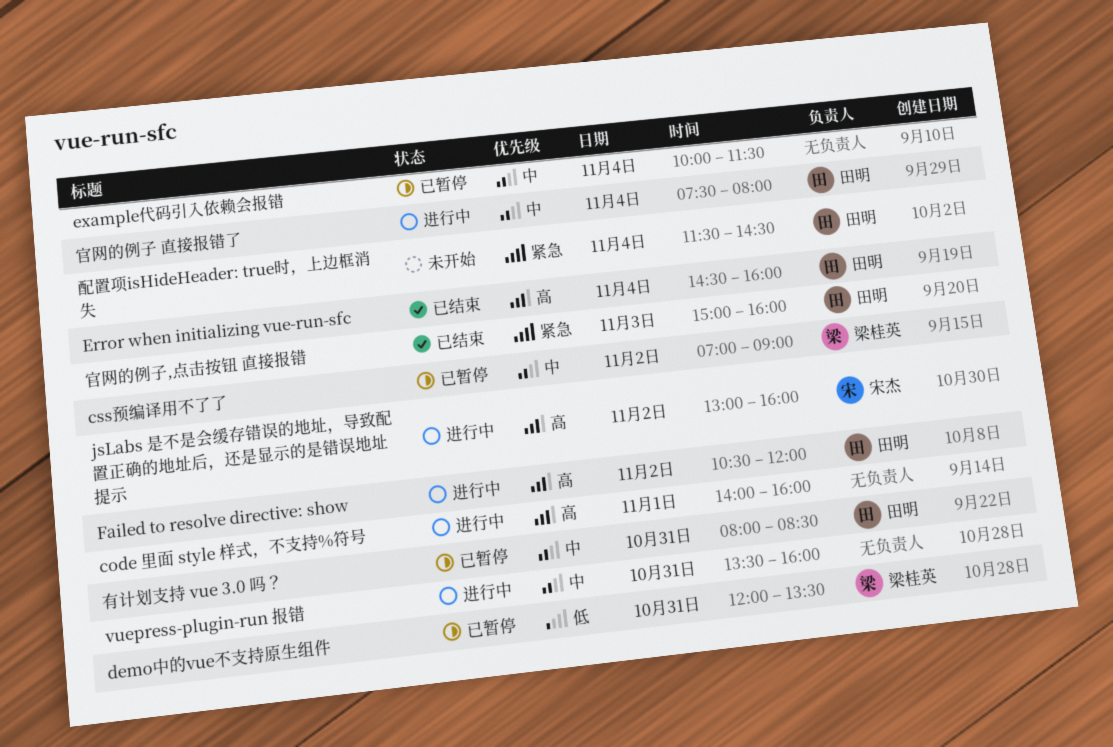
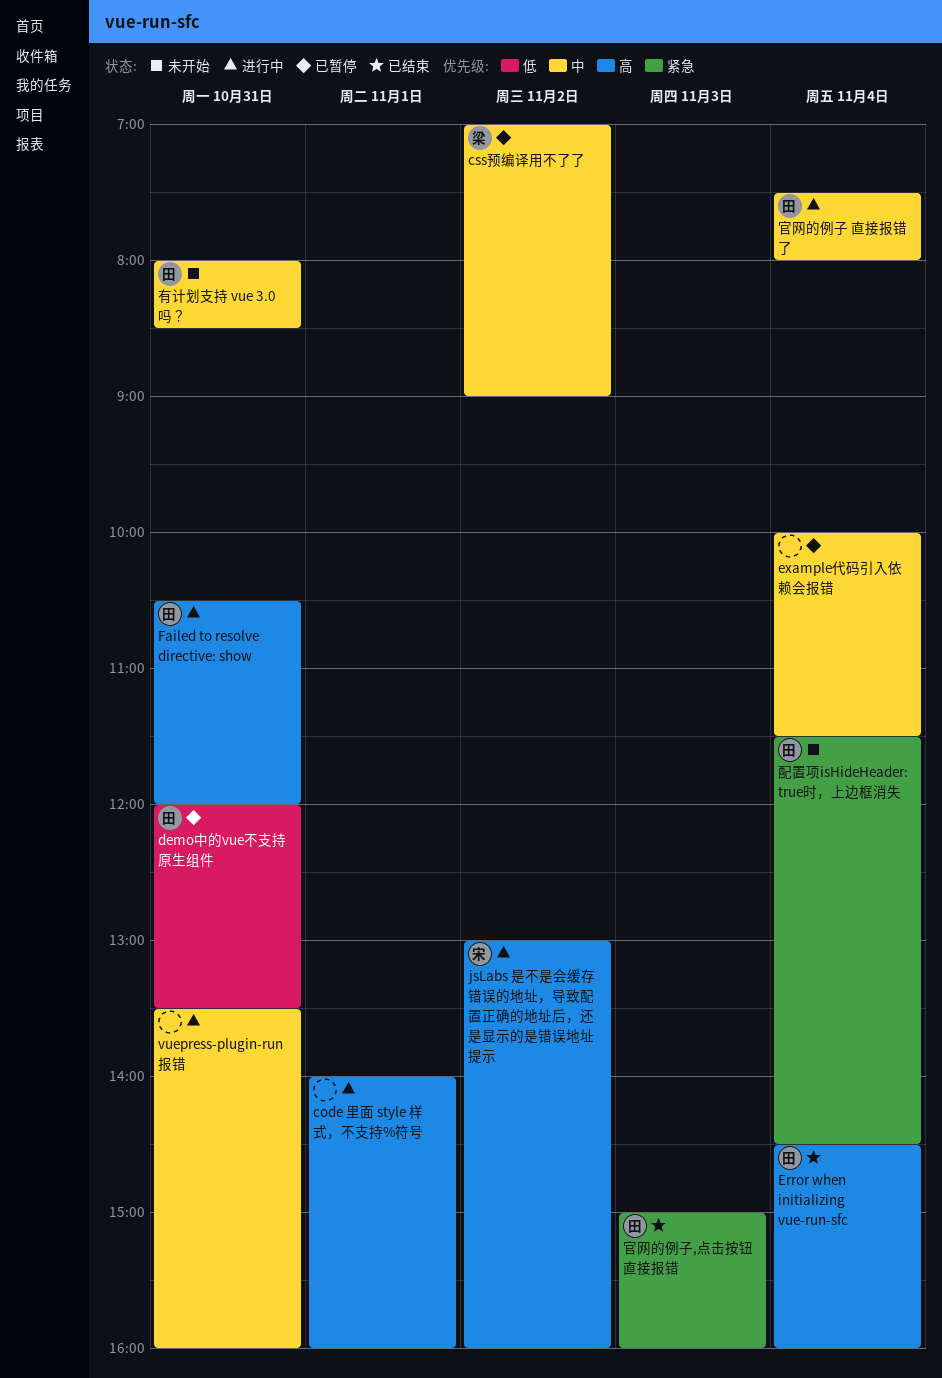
demo中的vue不支持原生组件, owner: 梁桂英 -> 田明
Failed to resolve directive: show, day: Nov 2 -> Oct 31
有计划支持 vue 3.0 吗？, status: 已暂停 -> 未开始

